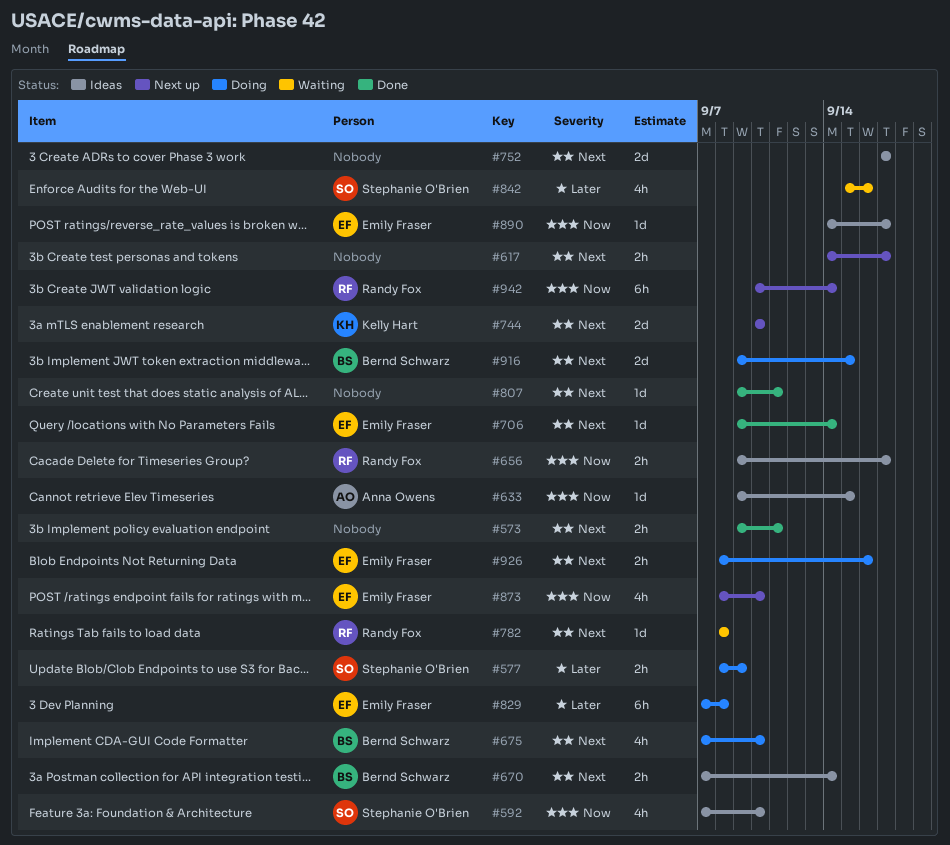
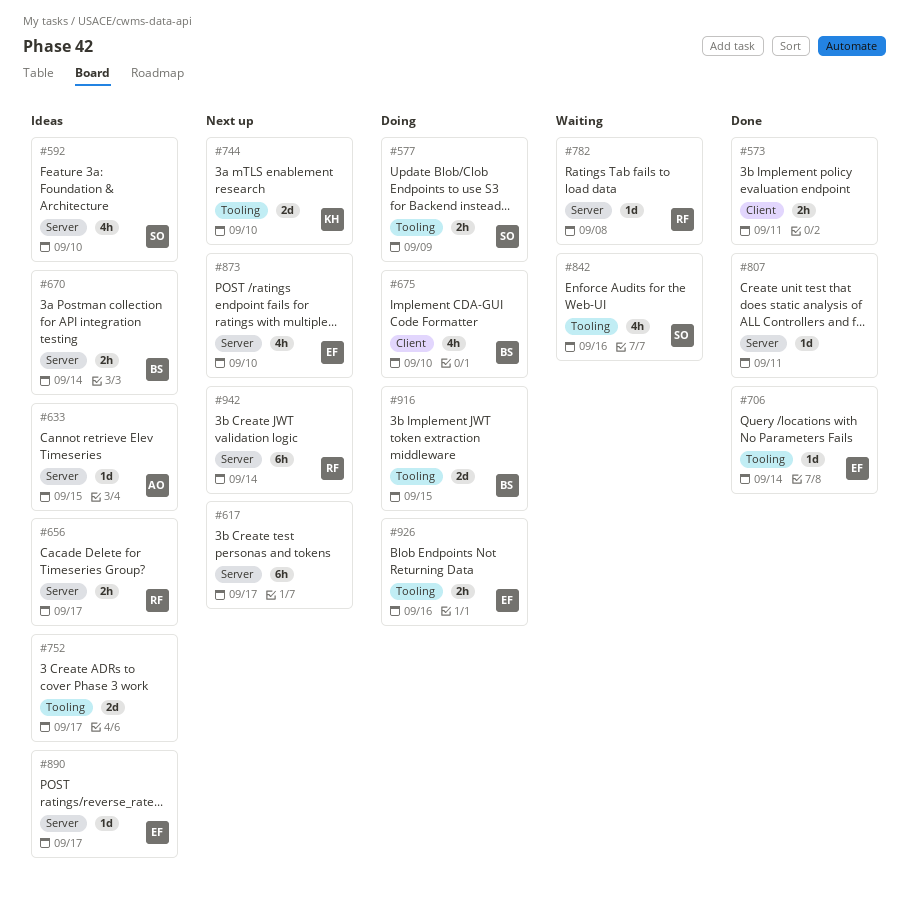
#617, estimate: 2h -> 6h
#829: present -> none

